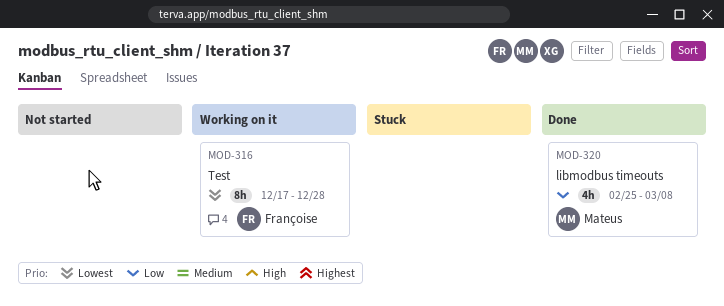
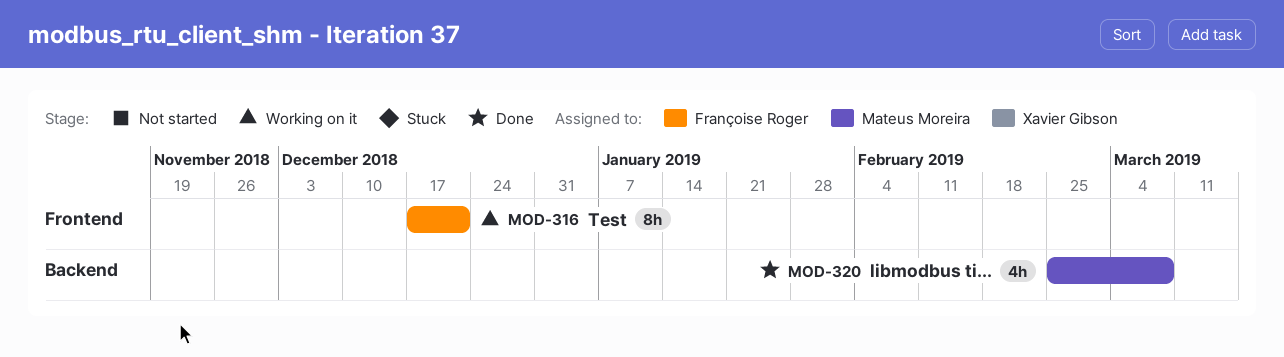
MOD-316, due: Dec 28 -> Dec 21

